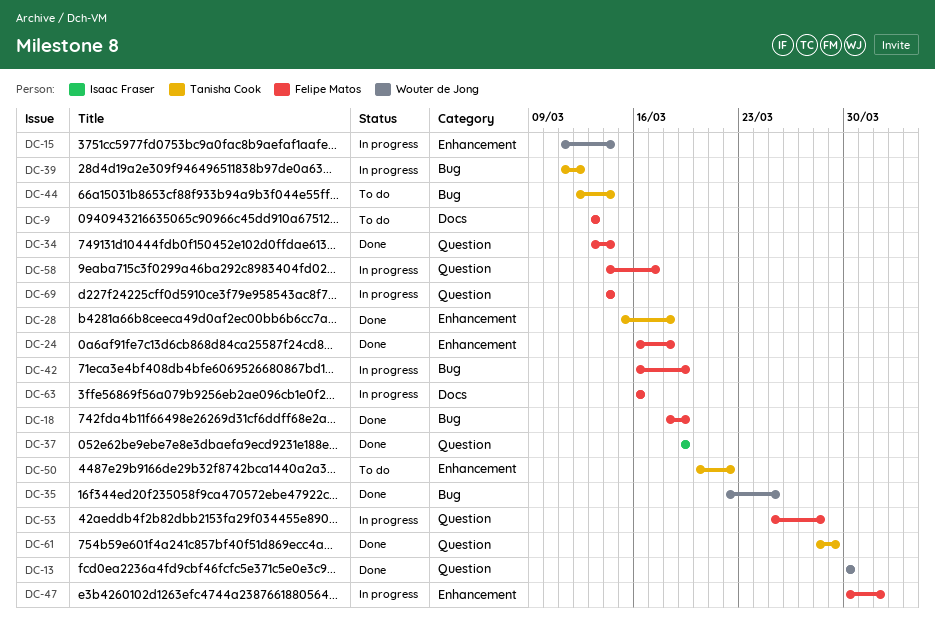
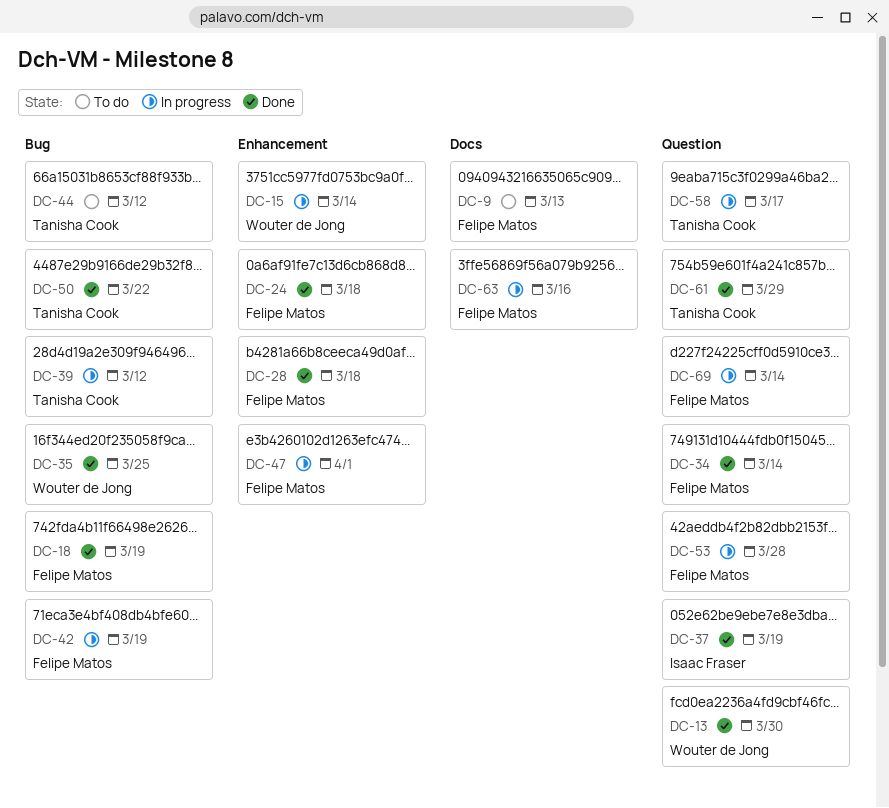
DC-28, owner: Tanisha Cook -> Felipe Matos
DC-44, due: Mar 14 -> Mar 12
DC-50, status: To do -> Done
DC-50, label: Enhancement -> Bug
DC-58, owner: Felipe Matos -> Tanisha Cook

